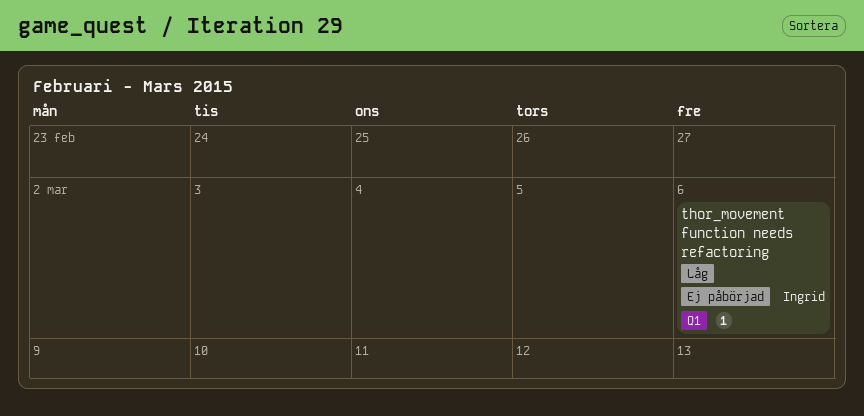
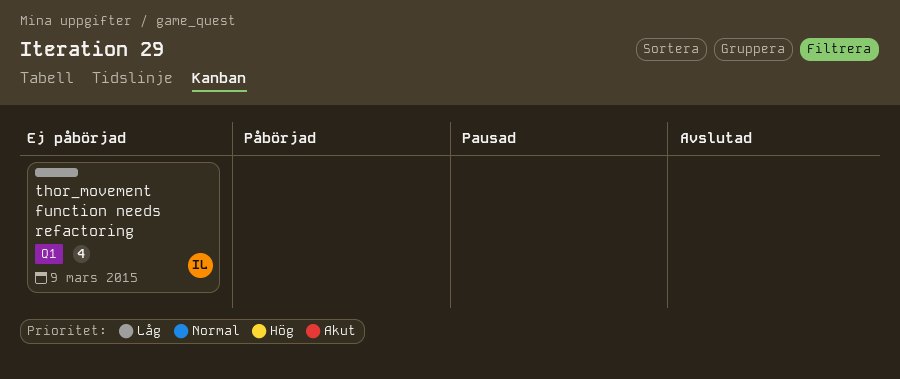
thor_movement function needs refactoring, estimate: 1 -> 4
thor_movement function needs refactoring, due: Mar 6 -> Mar 9

